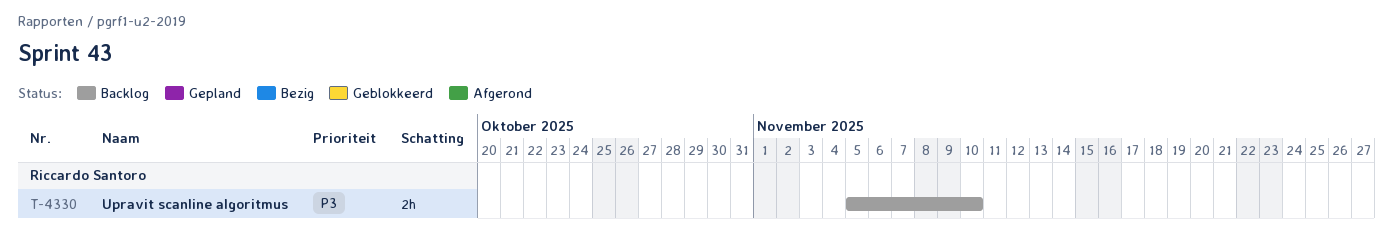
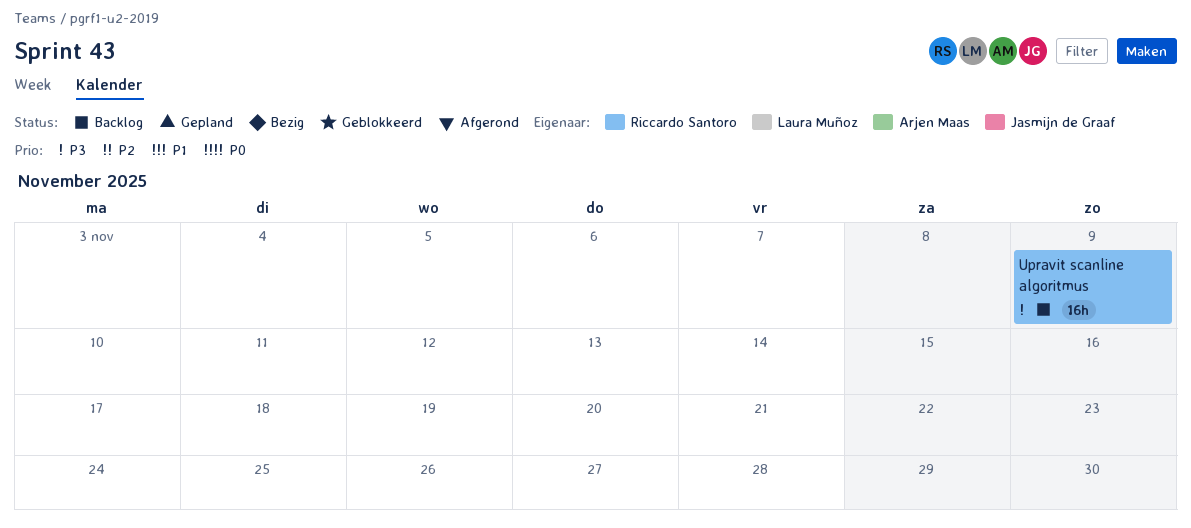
Upravit scanline algoritmus, estimate: 2h -> 16h
Upravit scanline algoritmus, due: Nov 10 -> Nov 9

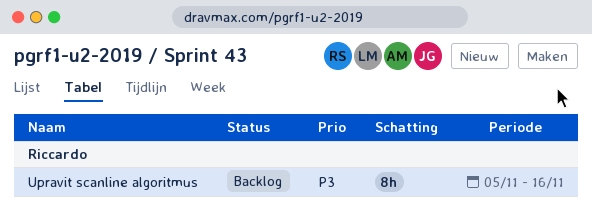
Upravit scanline algoritmus, estimate: 16h -> 8h
Upravit scanline algoritmus, due: Nov 9 -> Nov 16

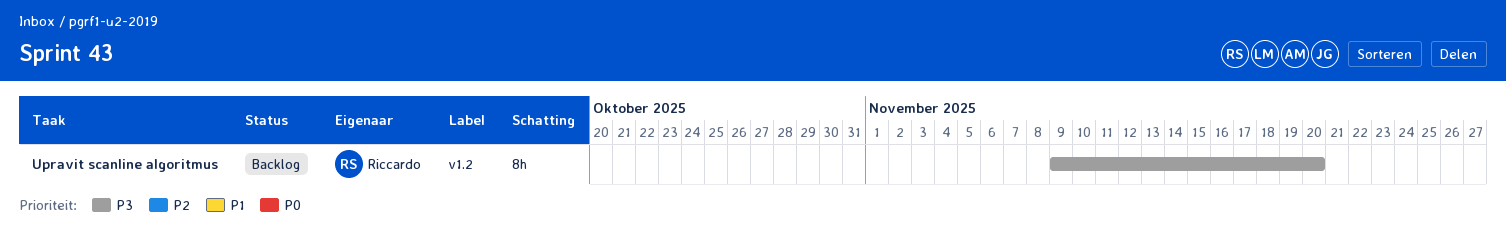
Upravit scanline algoritmus, start: Nov 5 -> Nov 9
Upravit scanline algoritmus, due: Nov 16 -> Nov 20

